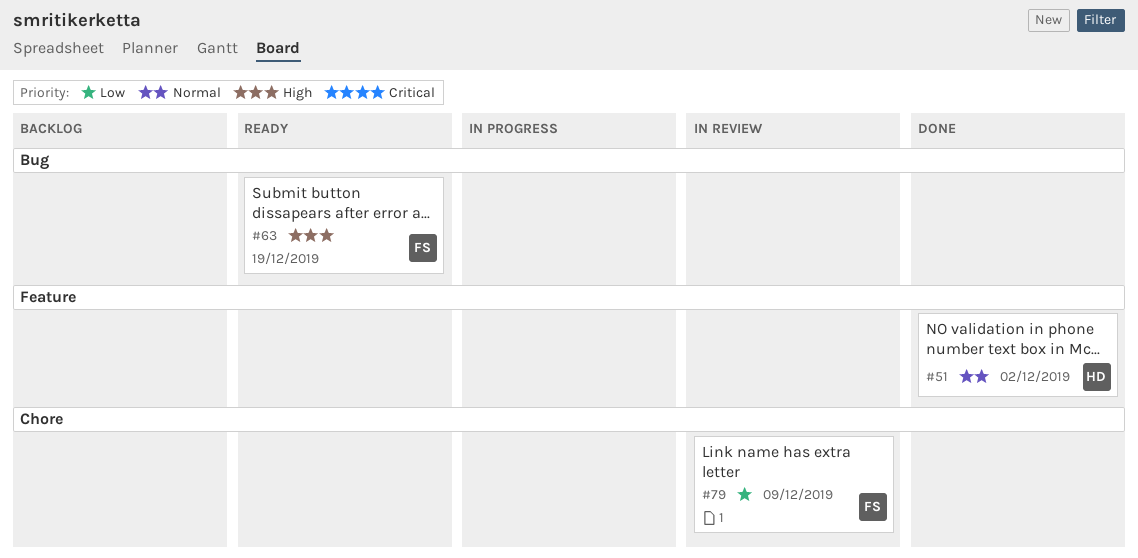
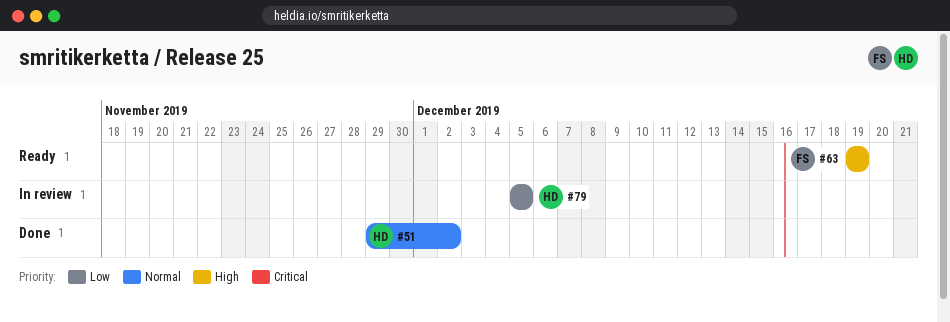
#79, owner: FS -> HD
#79, due: Dec 9 -> Dec 5

